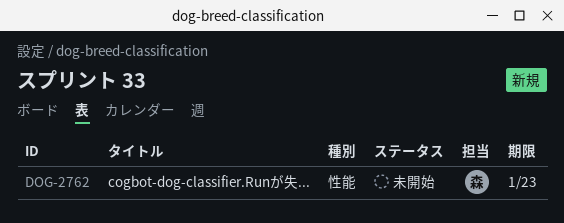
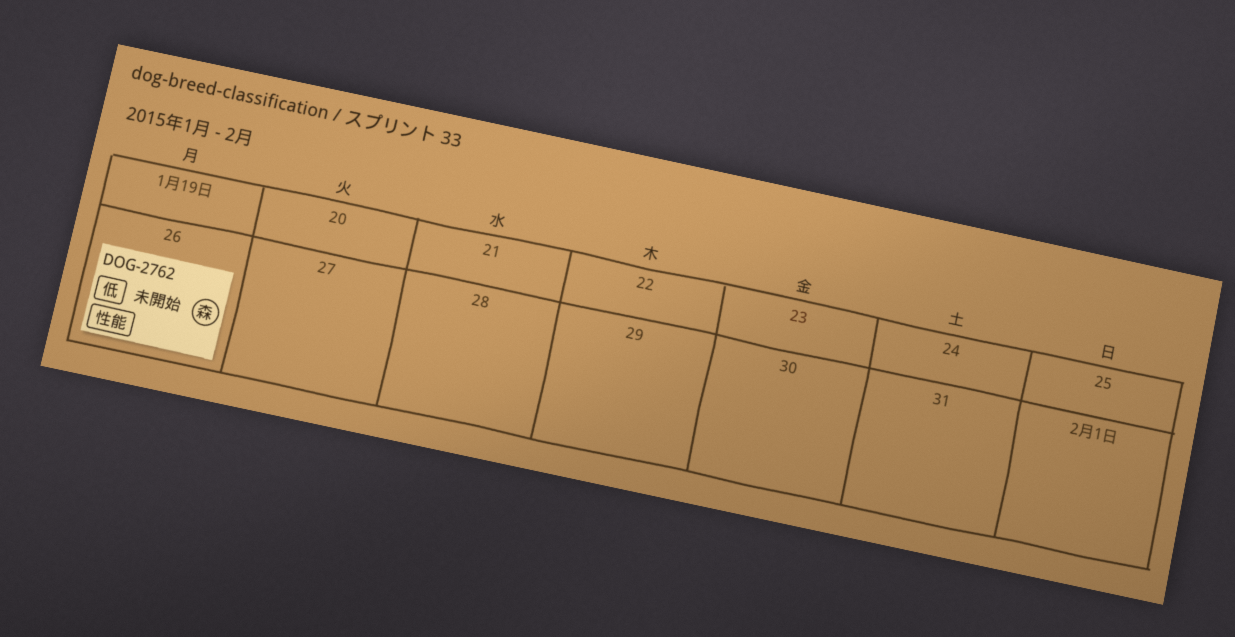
DOG-2762, due: Jan 23 -> Jan 26

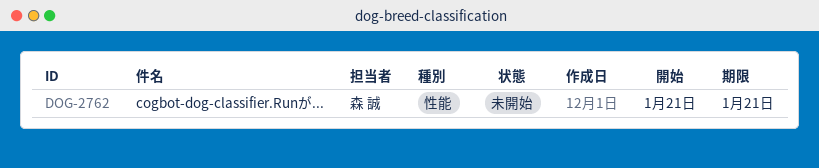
DOG-2762, due: Jan 26 -> Jan 21

